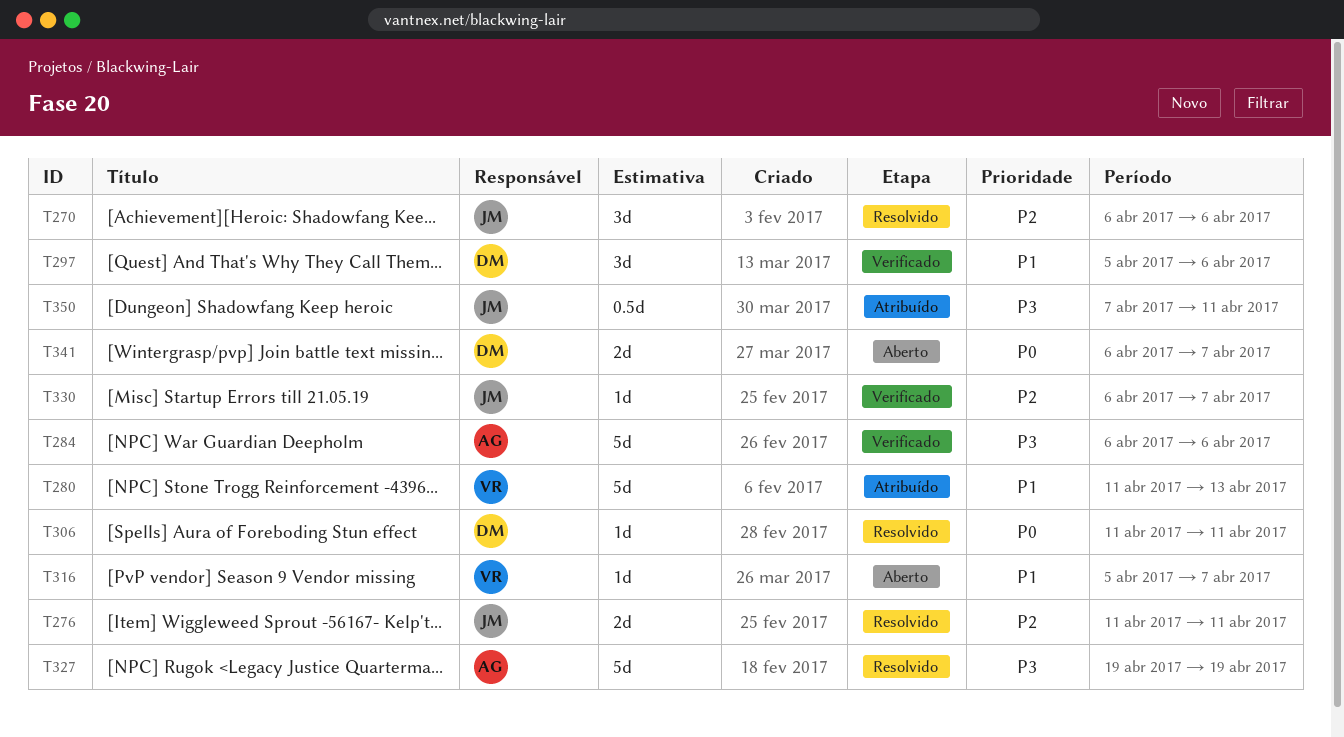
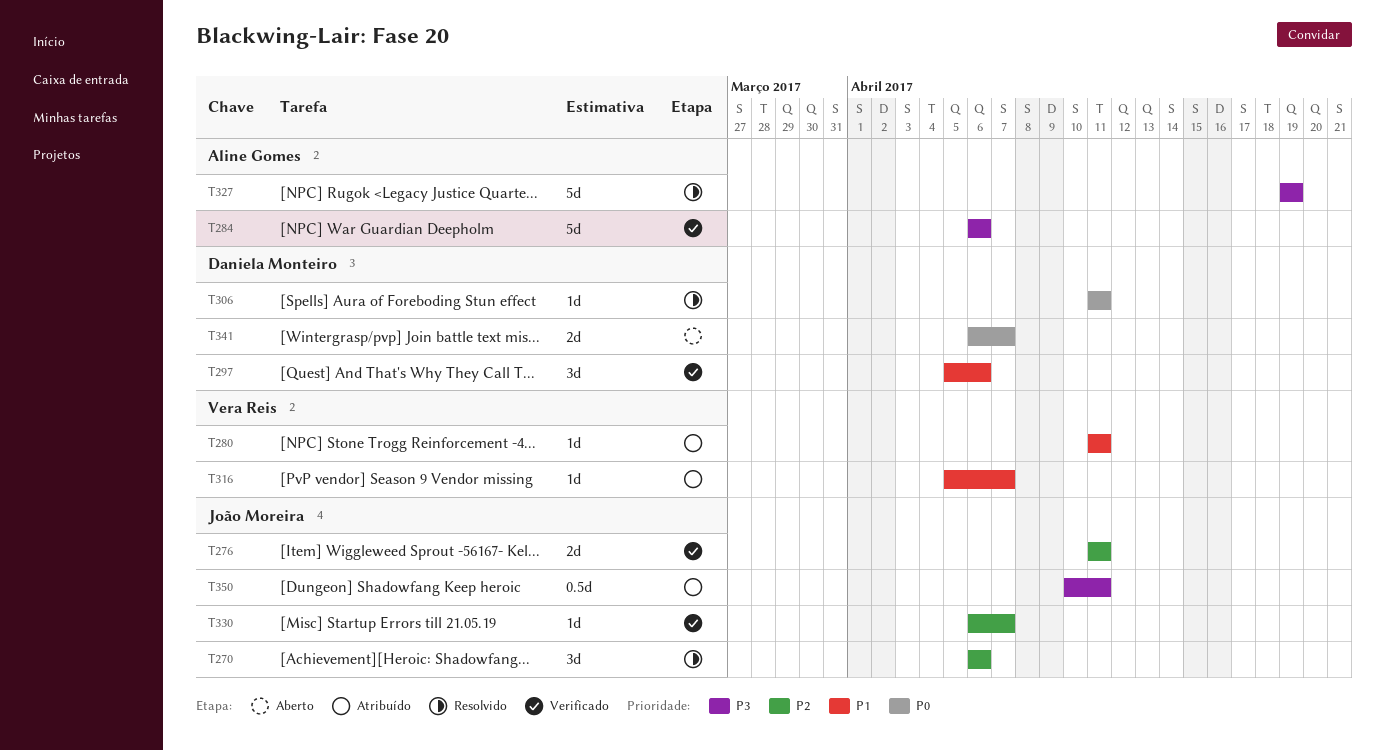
T276, status: Resolvido -> Verificado
T280, estimate: 5d -> 1d
T280, due: Apr 13 -> Apr 11
T316, status: Aberto -> Atribuído
T350, start: Apr 7 -> Apr 10

